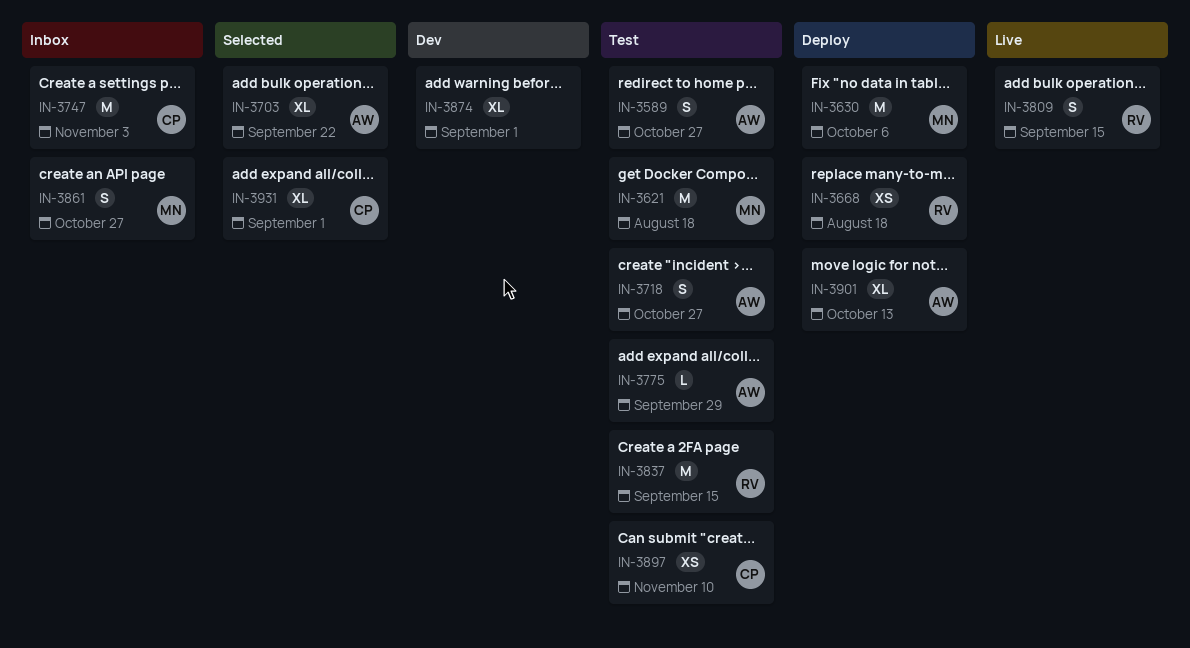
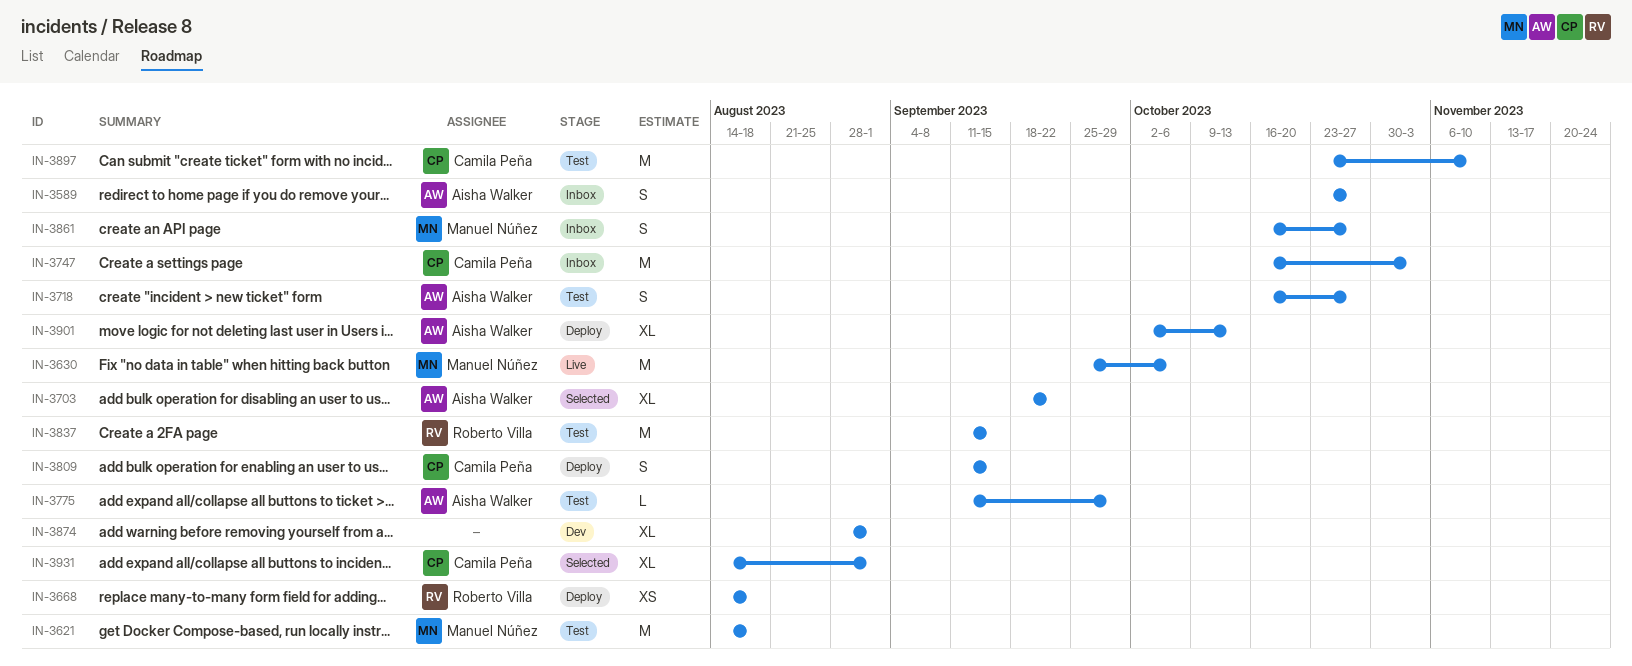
IN-3589, status: Test -> Inbox
IN-3630, status: Deploy -> Live
IN-3809, status: Live -> Deploy
IN-3809, owner: Roberto Villa -> Camila Peña
IN-3897, estimate: XS -> M

